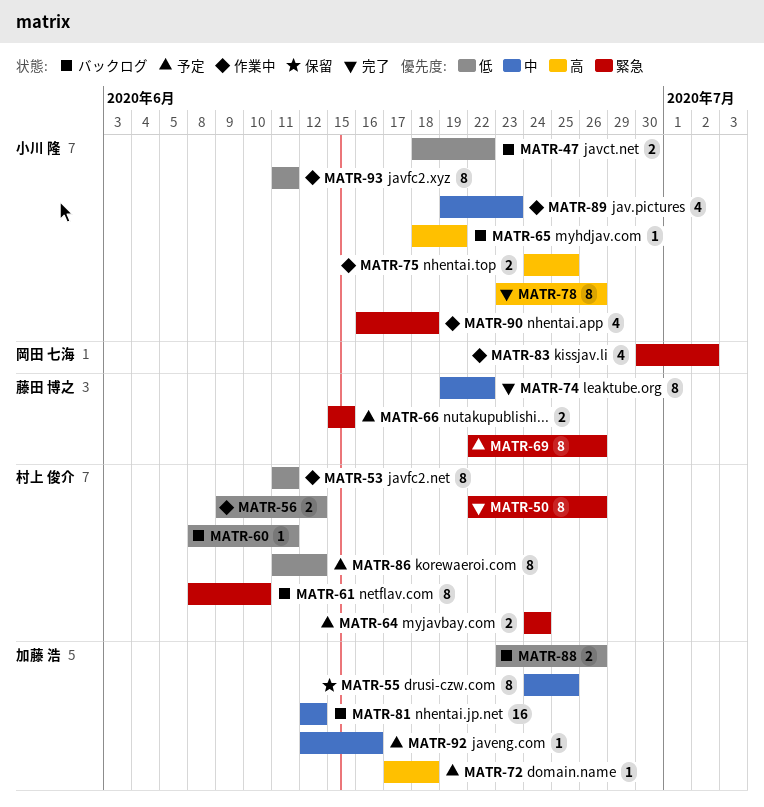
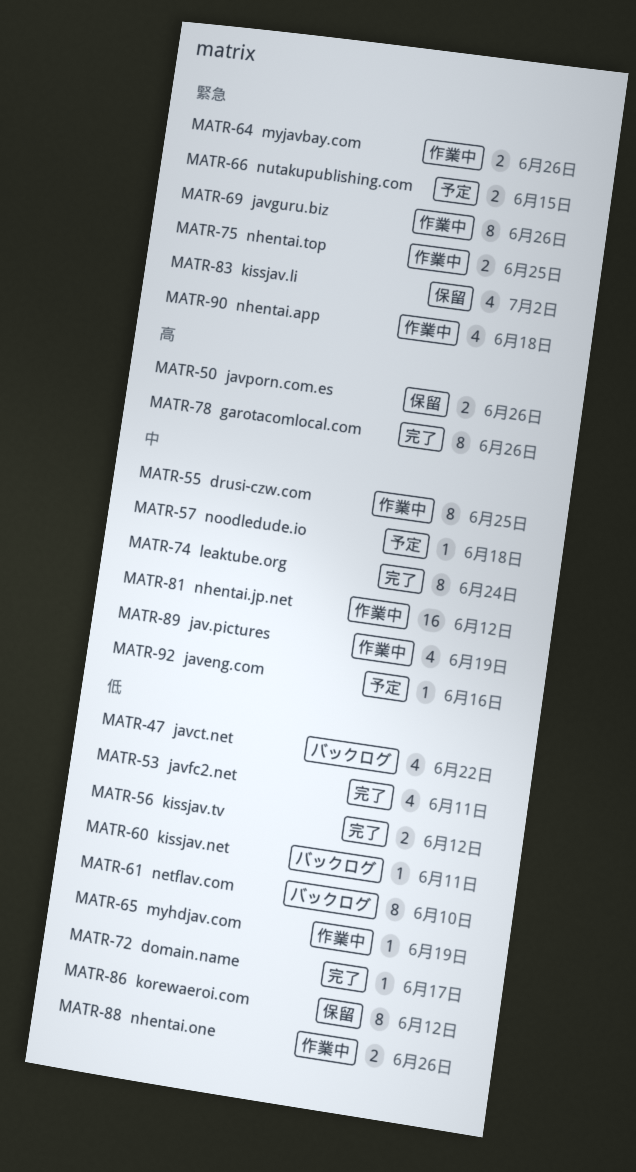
MATR-47, estimate: 2 -> 4
MATR-50, status: 完了 -> 保留
MATR-50, priority: 緊急 -> 高
MATR-50, estimate: 8 -> 2
MATR-53, status: 作業中 -> 完了
MATR-53, estimate: 8 -> 4
MATR-55, status: 保留 -> 作業中
MATR-56, status: 作業中 -> 完了
MATR-57: none -> present
MATR-61, priority: 緊急 -> 低
MATR-64, status: 予定 -> 作業中
MATR-64, due: Jun 24 -> Jun 26
MATR-65, status: バックログ -> 作業中
MATR-65, priority: 高 -> 低
MATR-69, status: 予定 -> 作業中
MATR-72, status: 予定 -> 完了
MATR-72, priority: 高 -> 低
MATR-72, due: Jun 18 -> Jun 17
MATR-74, due: Jun 22 -> Jun 24
MATR-75, priority: 高 -> 緊急
MATR-81, status: バックログ -> 作業中
MATR-83, status: 作業中 -> 保留
MATR-86, status: 予定 -> 保留
MATR-88, status: バックログ -> 作業中
MATR-89, due: Jun 23 -> Jun 19
MATR-93: present -> none

